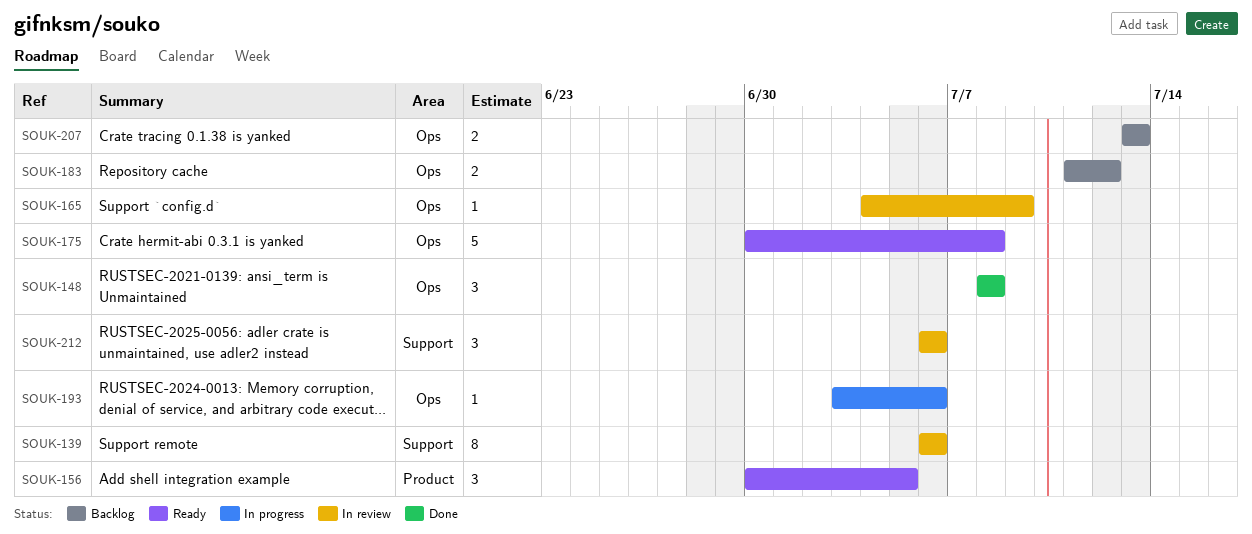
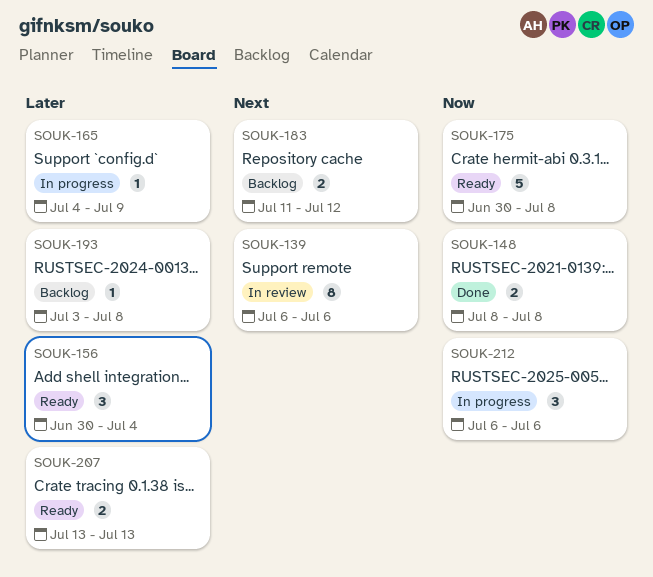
SOUK-148, estimate: 3 -> 2
SOUK-156, due: Jul 5 -> Jul 4
SOUK-165, status: In review -> In progress
SOUK-193, status: In progress -> Backlog
SOUK-193, due: Jul 6 -> Jul 8
SOUK-207, status: Backlog -> Ready
SOUK-212, status: In review -> In progress

